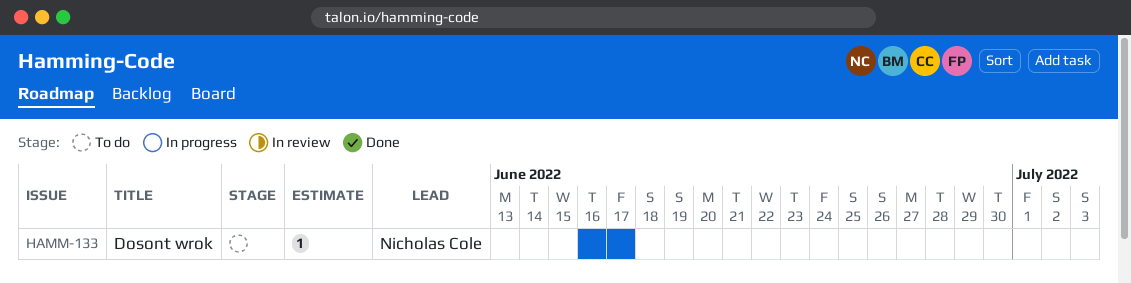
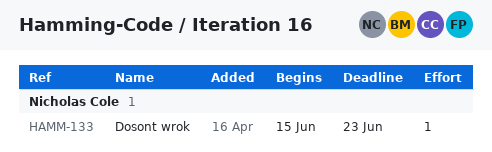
HAMM-133, start: Jun 16 -> Jun 15
HAMM-133, due: Jun 17 -> Jun 23

